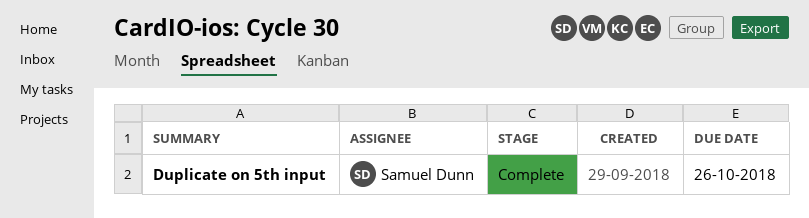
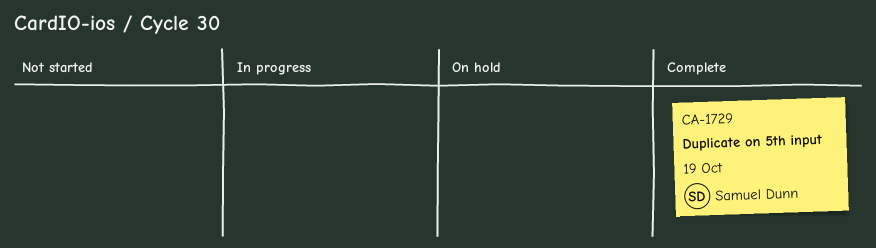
Duplicate on 5th input, due: Oct 26 -> Oct 19

